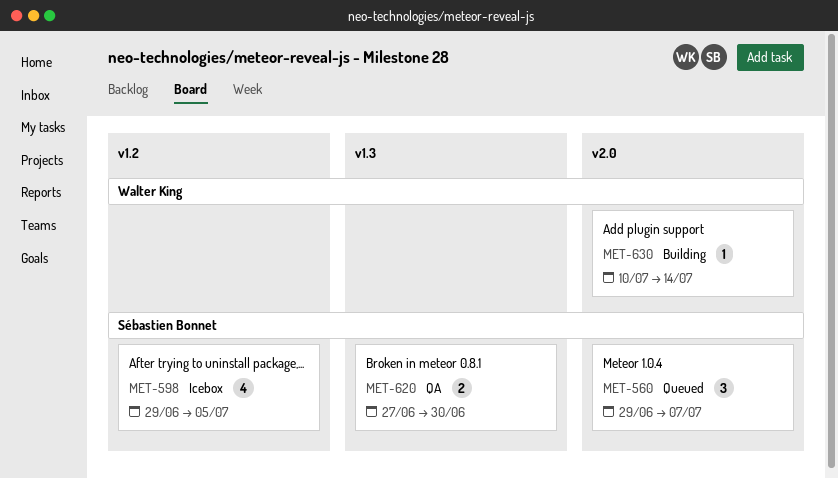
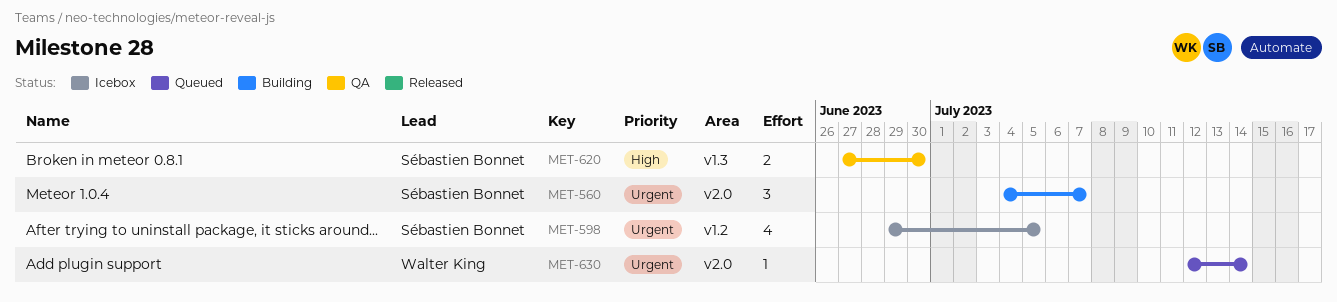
MET-560, status: Queued -> Building
MET-560, start: Jun 29 -> Jul 4
MET-630, status: Building -> Queued
MET-630, start: Jul 10 -> Jul 12

